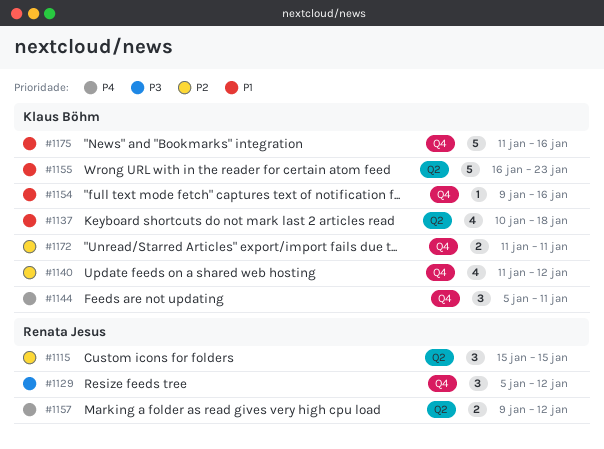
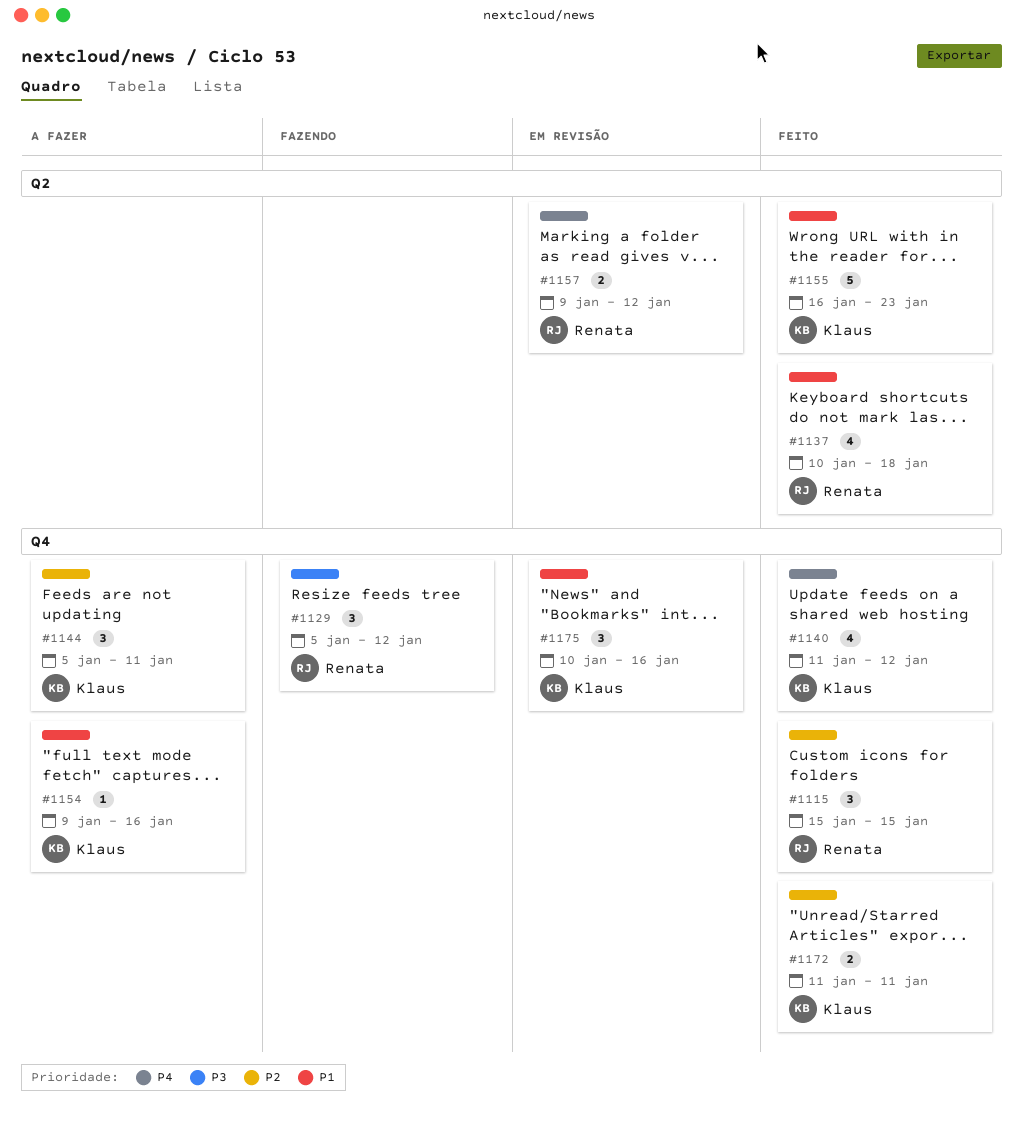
#1115, label: Q2 -> Q4
#1137, owner: Klaus Böhm -> Renata Jesus
#1140, priority: P2 -> P4
#1144, priority: P4 -> P2
#1175, estimate: 5 -> 3
#1175, start: Jan 11 -> Jan 10

